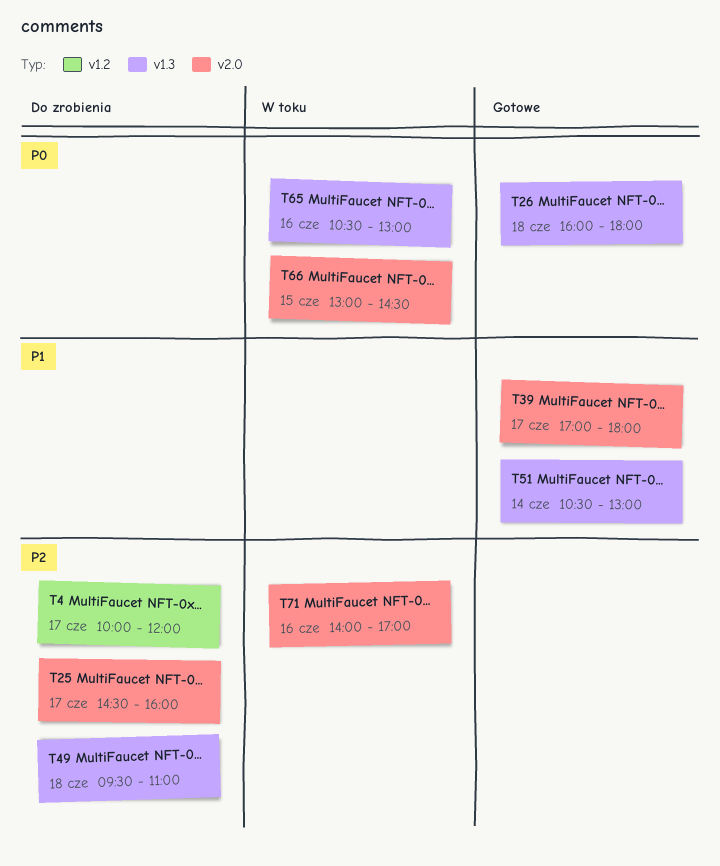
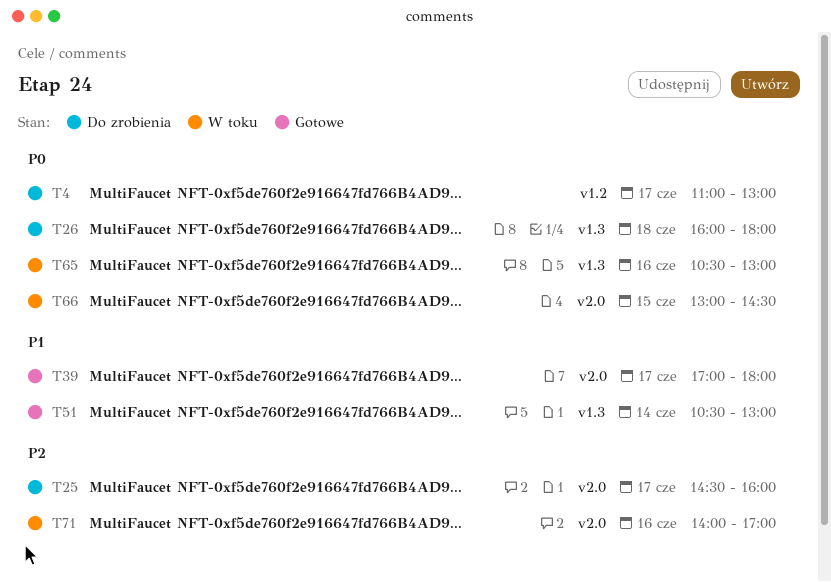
T4, priority: P2 -> P0
T4, begins: 10:00 -> 11:00
T4, ends: 12:00 -> 13:00
T26, status: Gotowe -> Do zrobienia
T49: present -> none

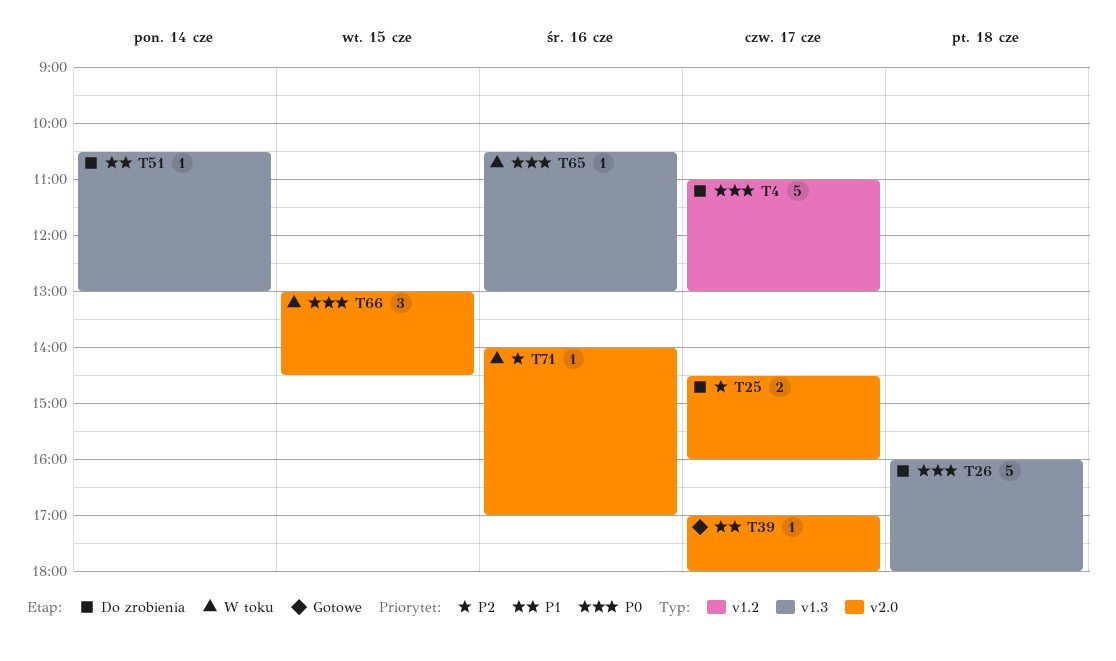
T51, status: Gotowe -> Do zrobienia

